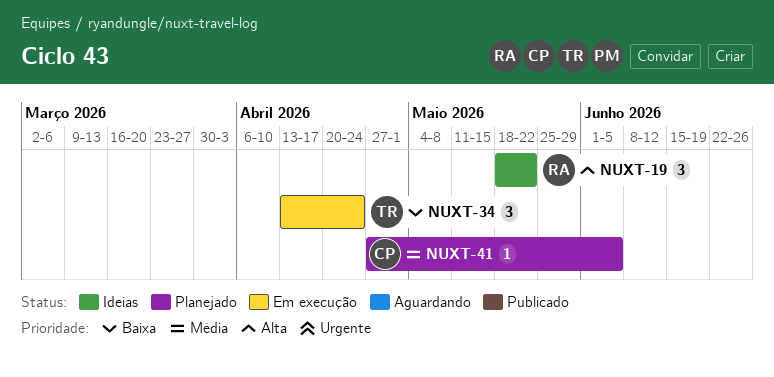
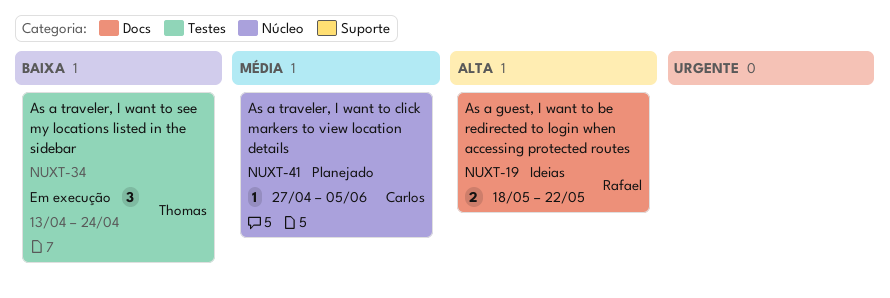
NUXT-19, estimate: 3 -> 2

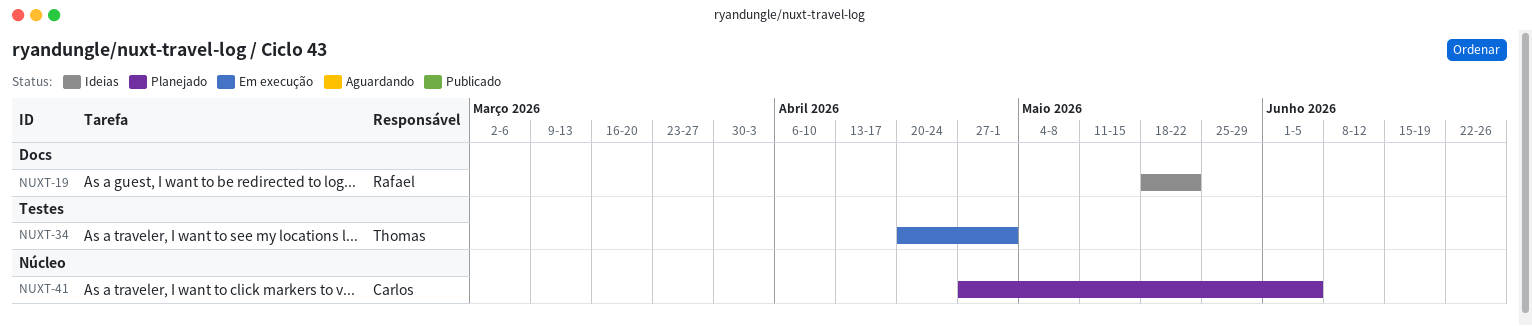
NUXT-34, start: Apr 13 -> Apr 20
NUXT-34, due: Apr 24 -> May 1

